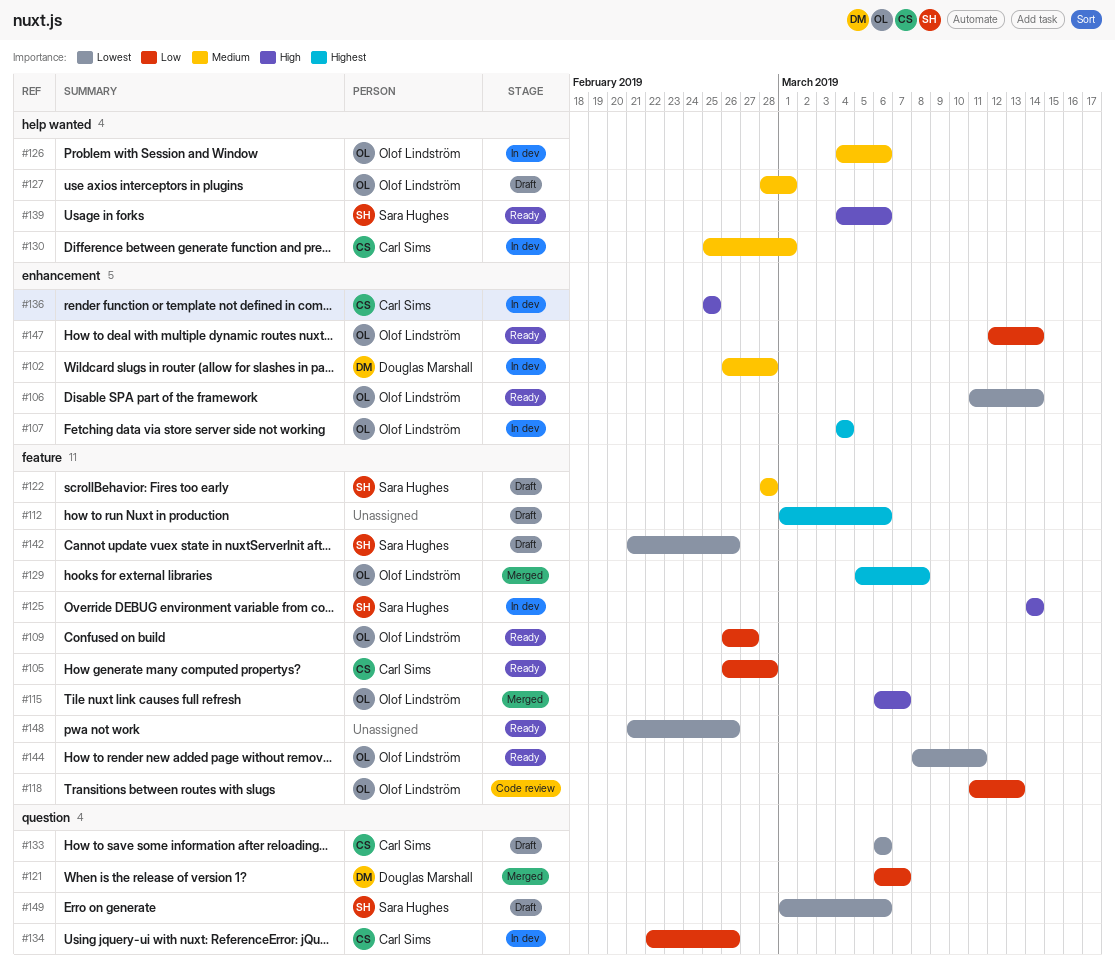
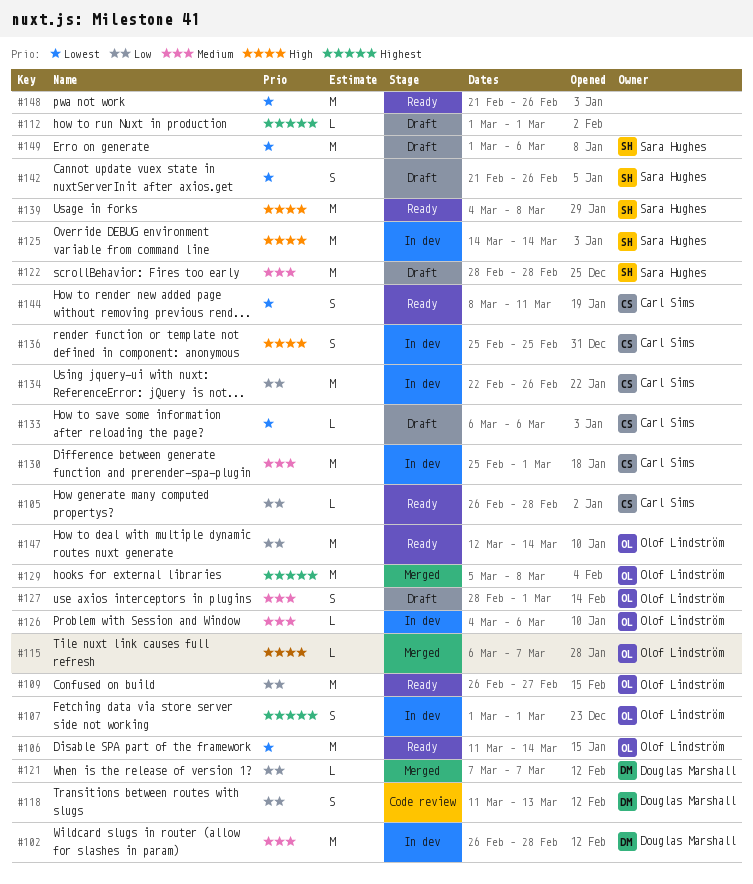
#107, start: Mar 4 -> Mar 1
#107, due: Mar 4 -> Mar 1
#112, due: Mar 6 -> Mar 1
#118, owner: Olof Lindström -> Douglas Marshall
#121, start: Mar 6 -> Mar 7
#139, due: Mar 6 -> Mar 8
#144, owner: Olof Lindström -> Carl Sims

